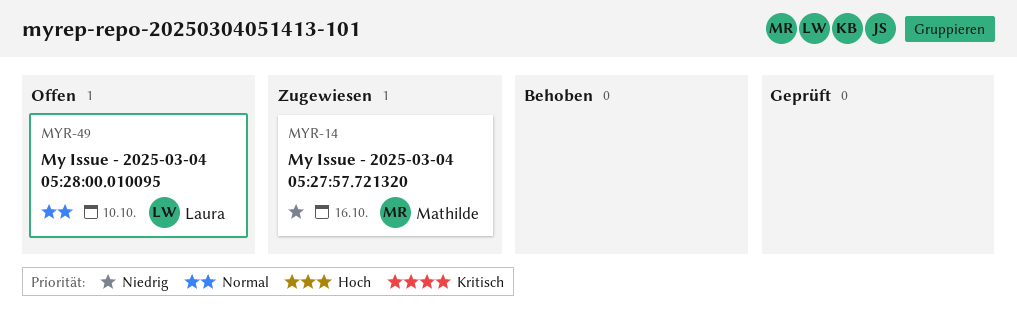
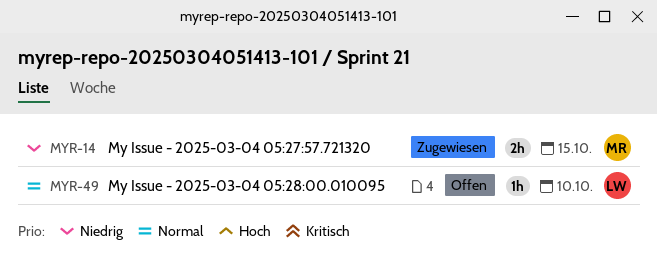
MYR-14, due: Oct 16 -> Oct 15

